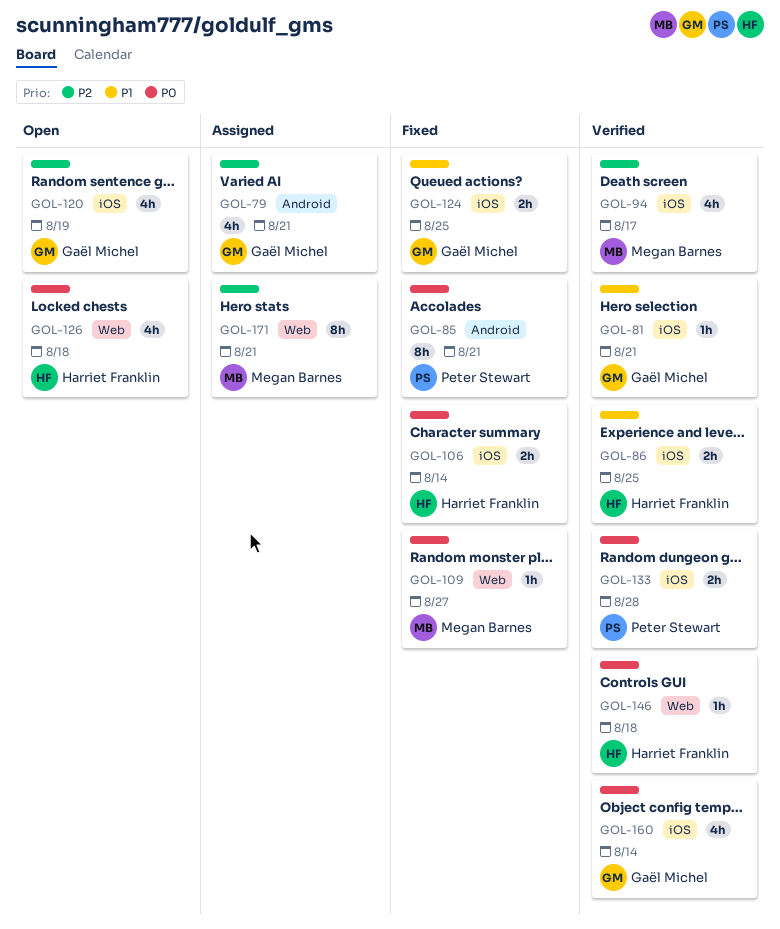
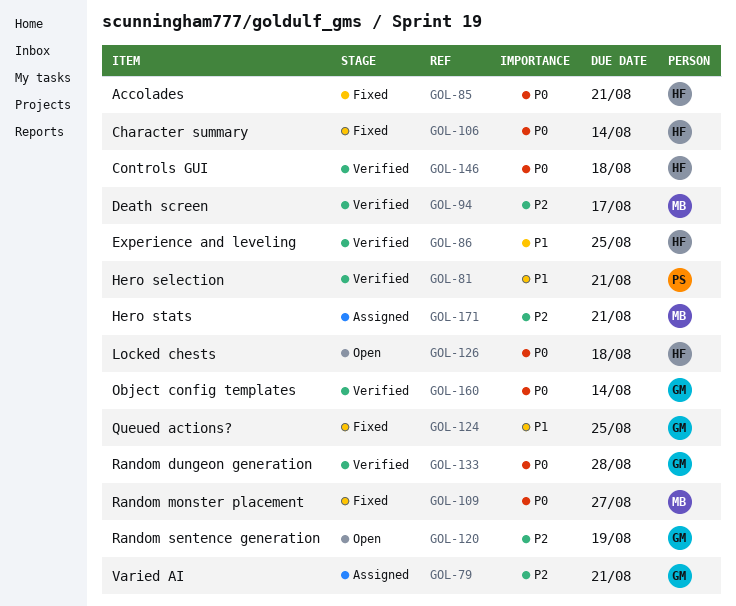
GOL-81, owner: Gaël Michel -> Peter Stewart
GOL-85, owner: Peter Stewart -> Harriet Franklin
GOL-133, owner: Peter Stewart -> Gaël Michel

